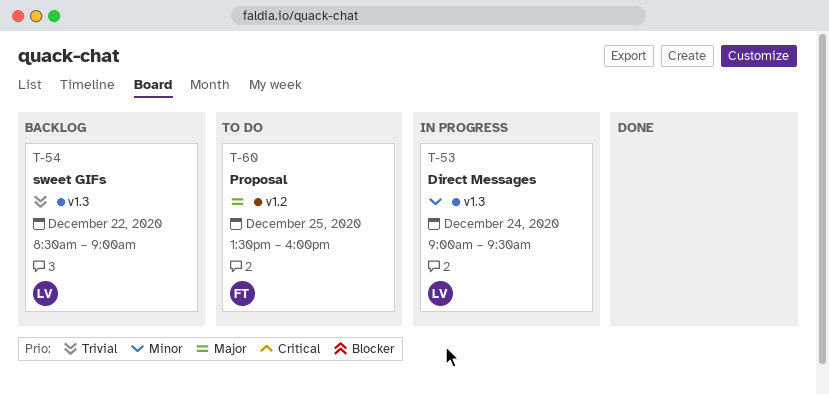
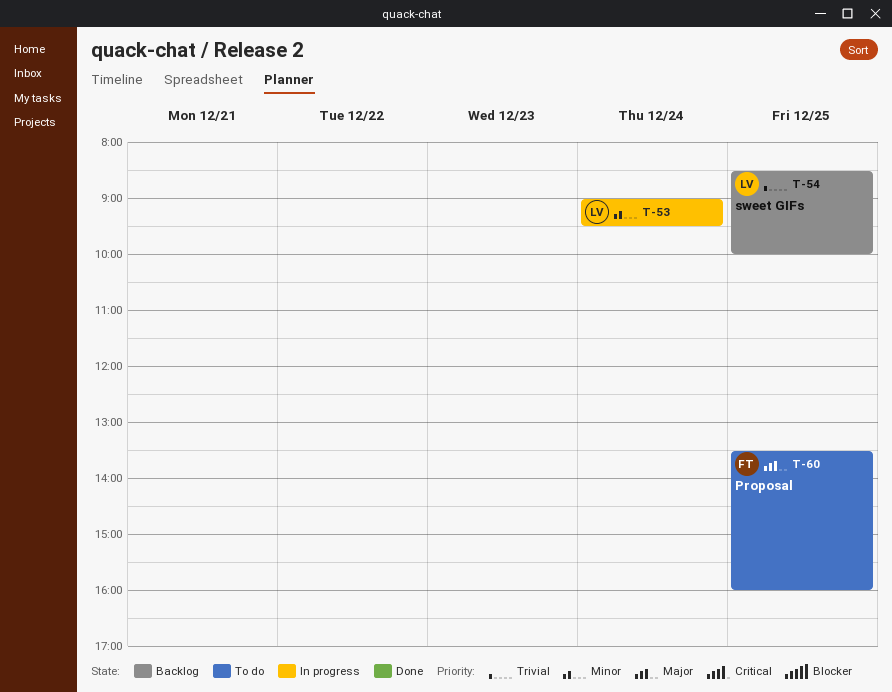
T-54, day: Dec 22 -> Dec 25
T-54, ends: 09:00 -> 10:00

